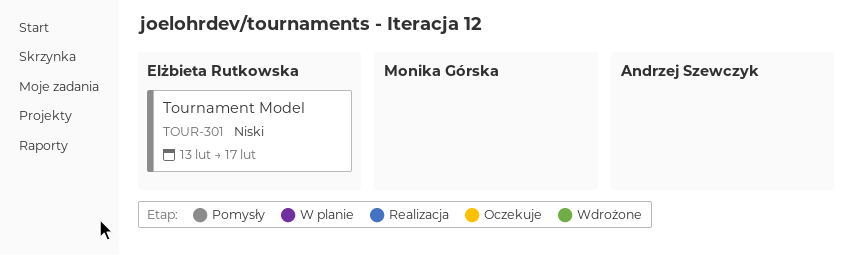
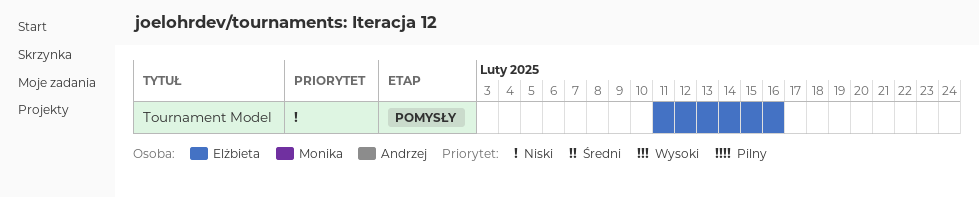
Tournament Model, start: Feb 13 -> Feb 11
Tournament Model, due: Feb 17 -> Feb 16

